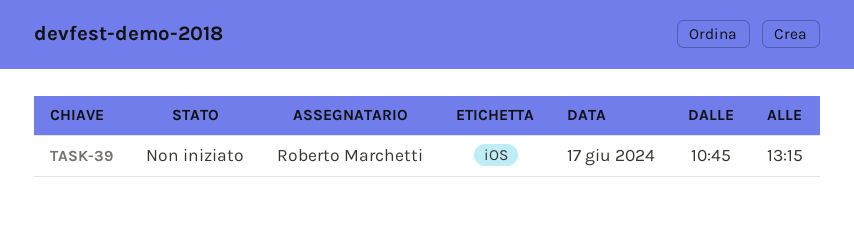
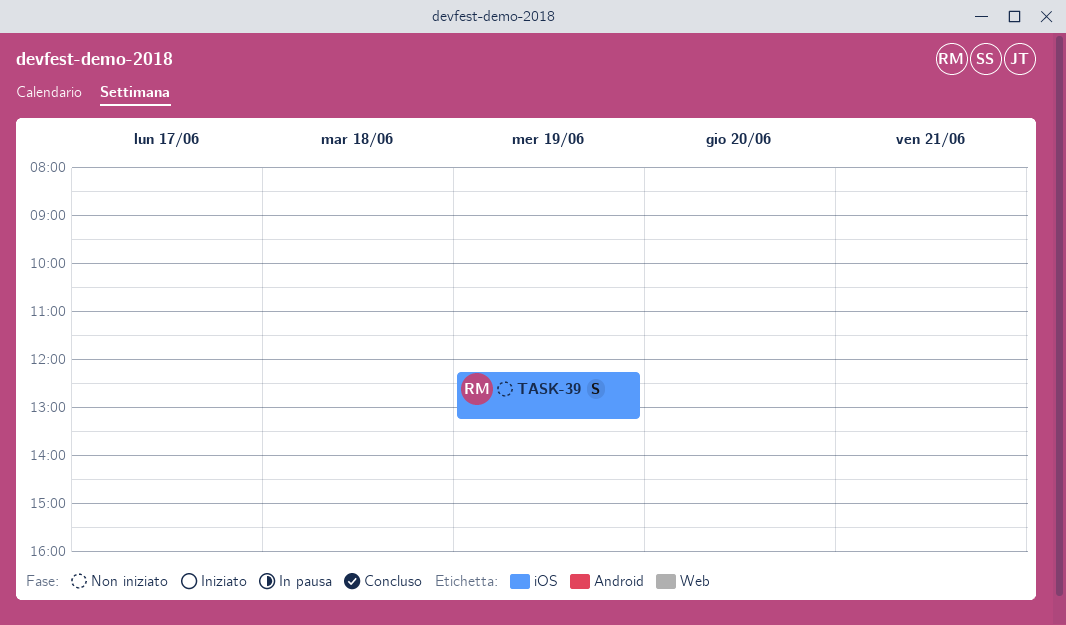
TASK-39, day: Jun 17 -> Jun 19
TASK-39, begins: 10:45 -> 12:15

